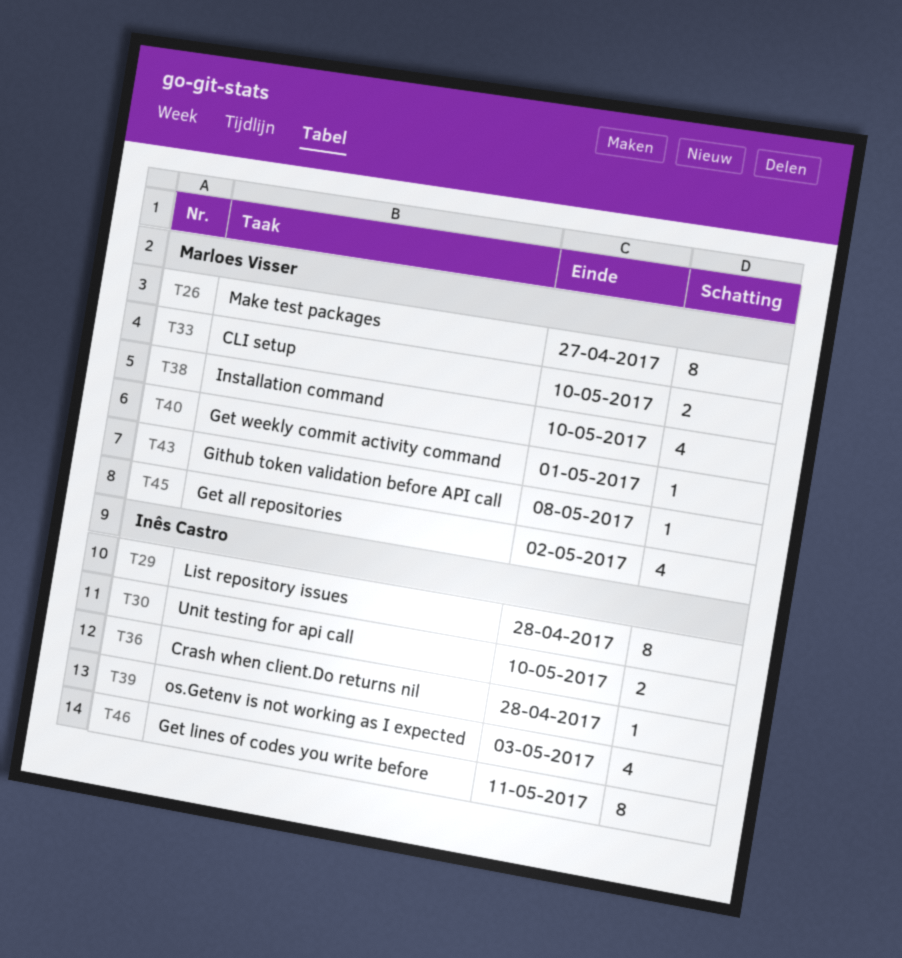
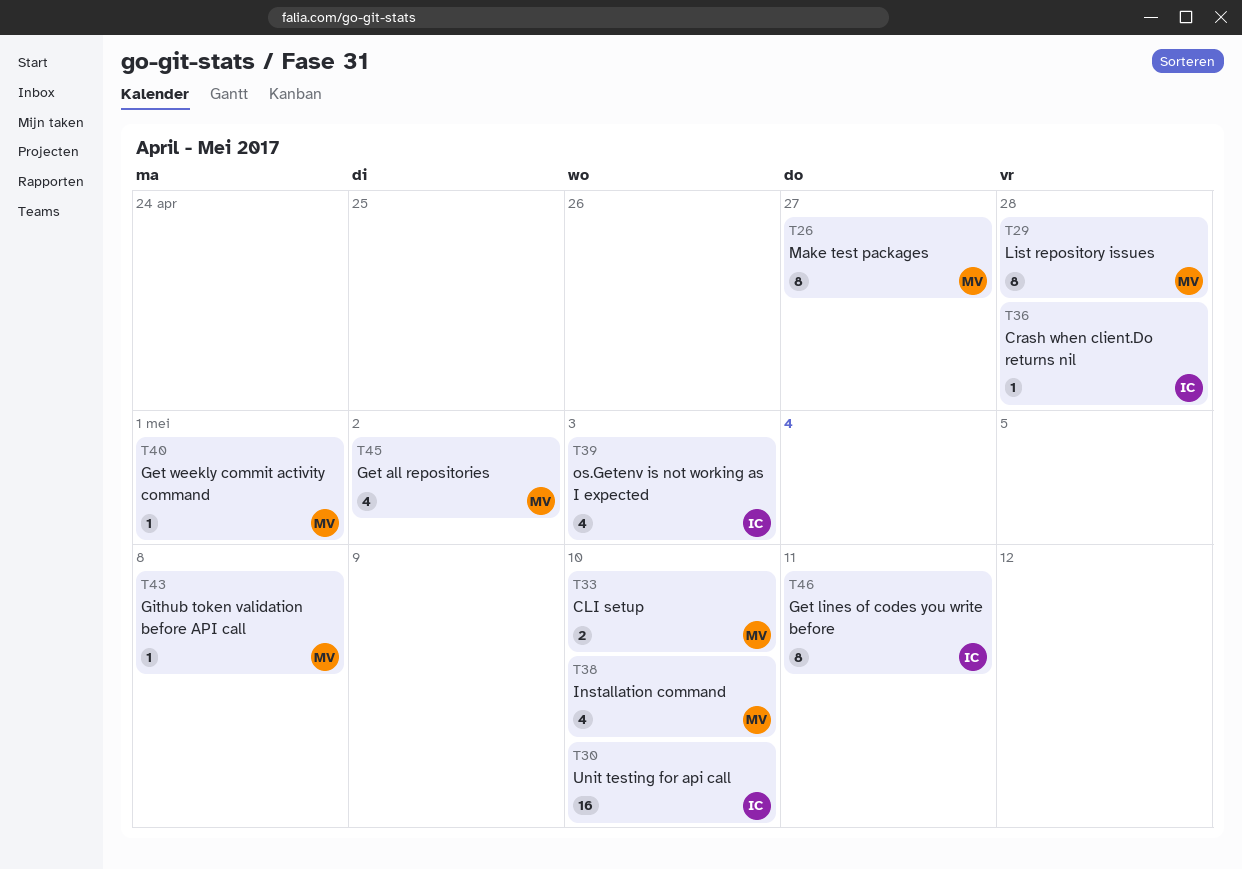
T29, owner: Inês Castro -> Marloes Visser
T30, estimate: 2 -> 16

